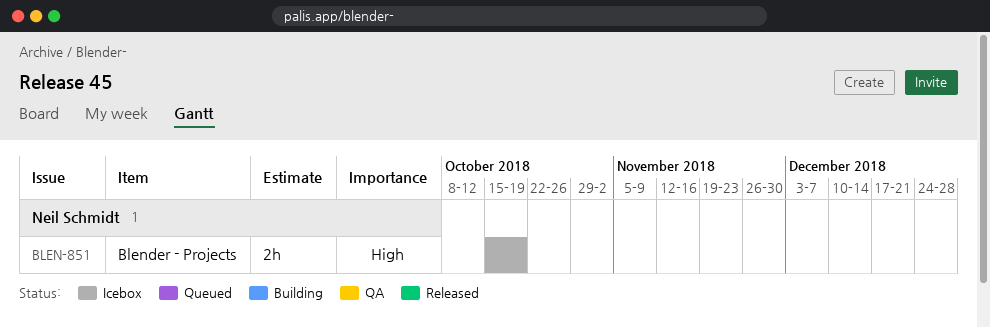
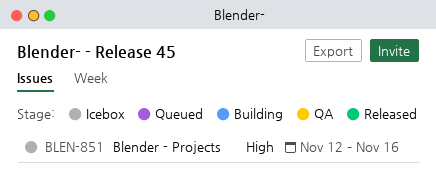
BLEN-851, start: Oct 15 -> Nov 12
BLEN-851, due: Oct 19 -> Nov 16

